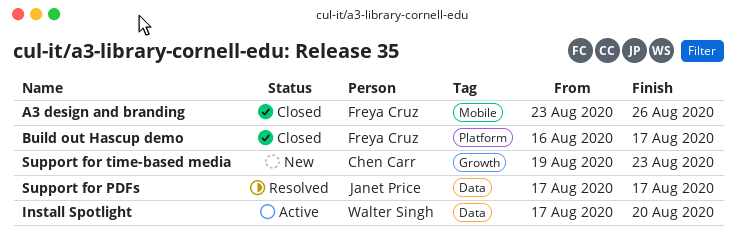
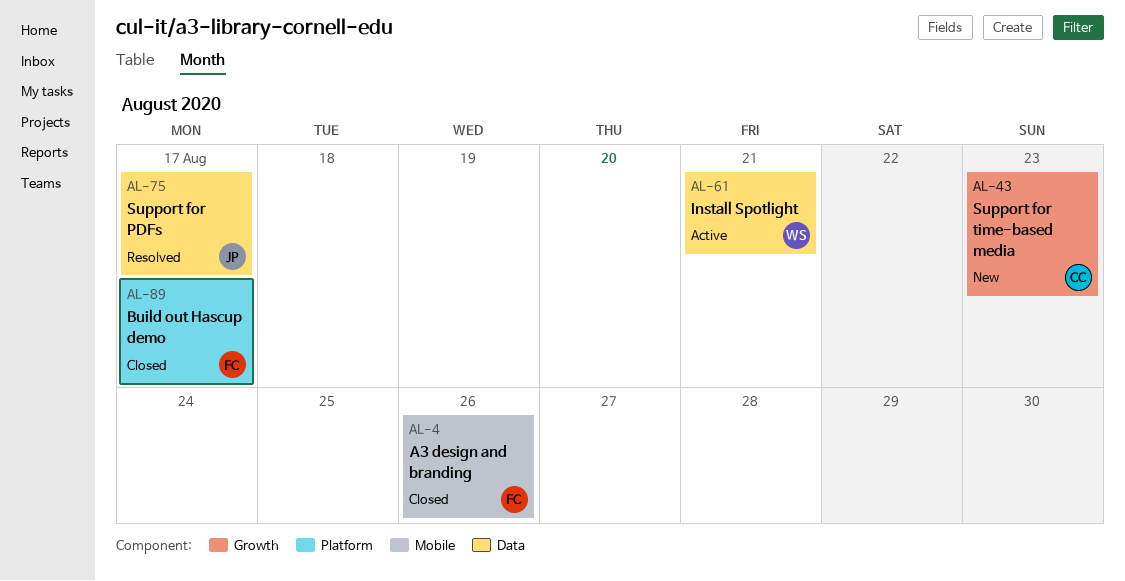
Install Spotlight, due: Aug 20 -> Aug 21

